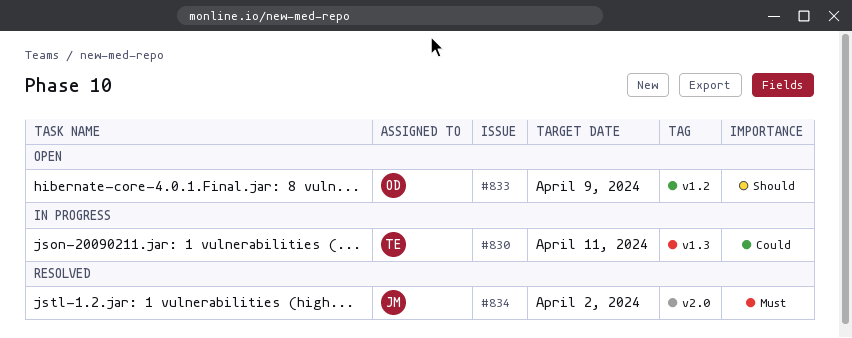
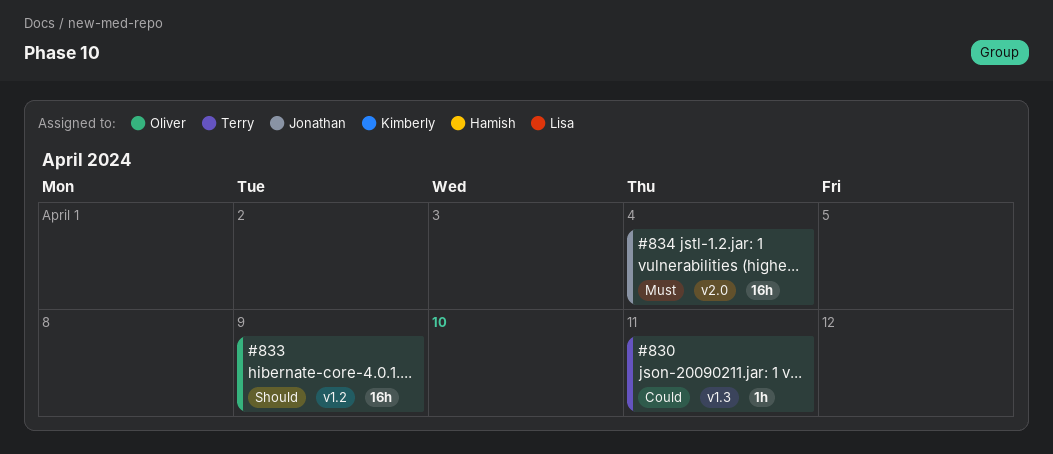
#834, due: Apr 2 -> Apr 4

